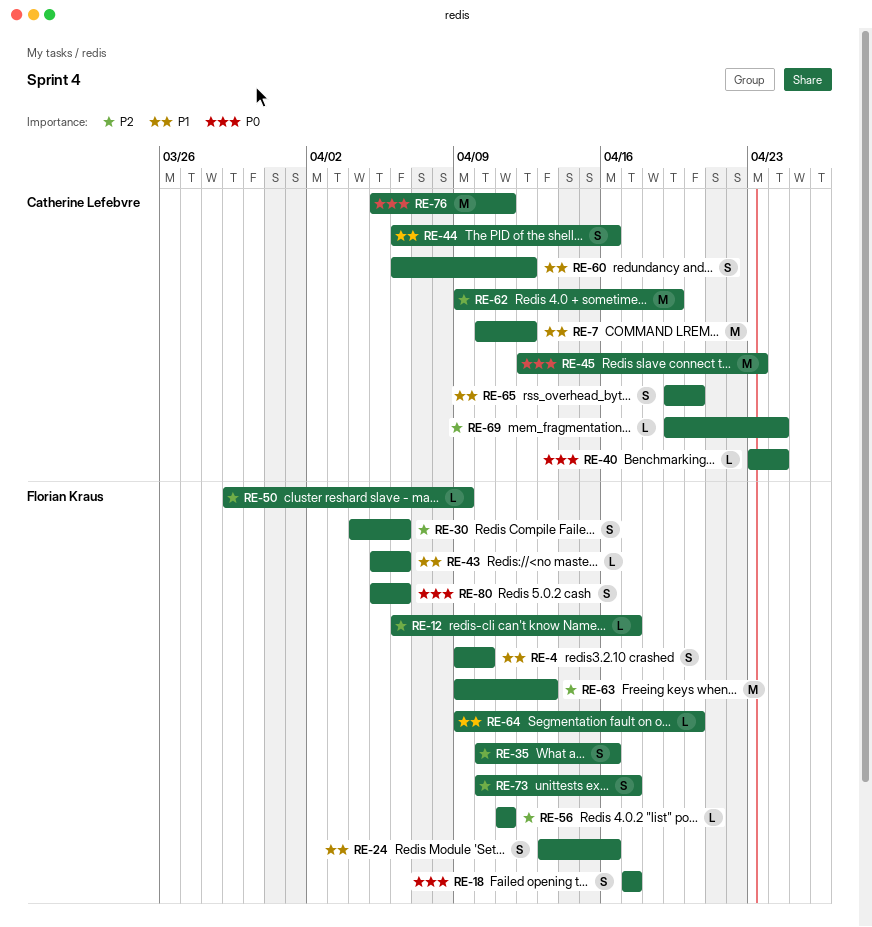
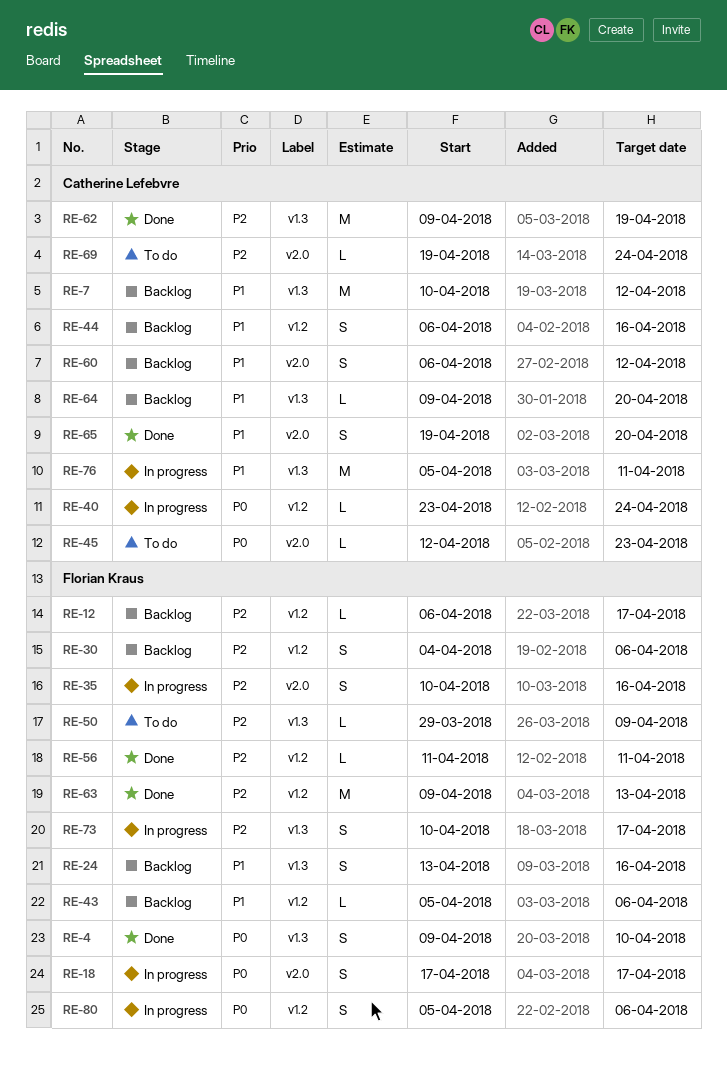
RE-4, priority: P1 -> P0
RE-45, estimate: M -> L
RE-64, owner: Florian Kraus -> Catherine Lefebvre
RE-76, priority: P0 -> P1

